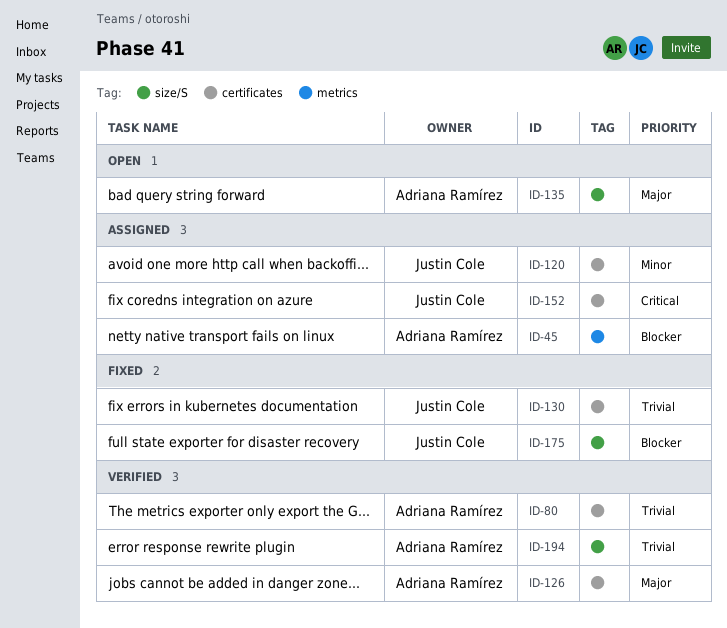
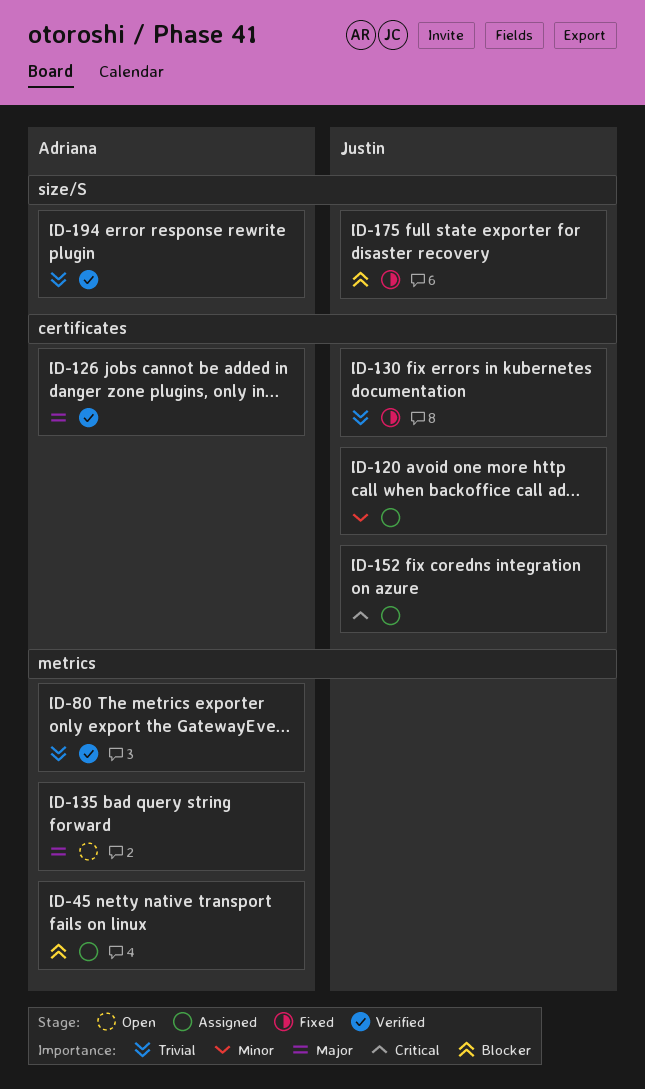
ID-80, label: certificates -> metrics
ID-135, label: size/S -> metrics

